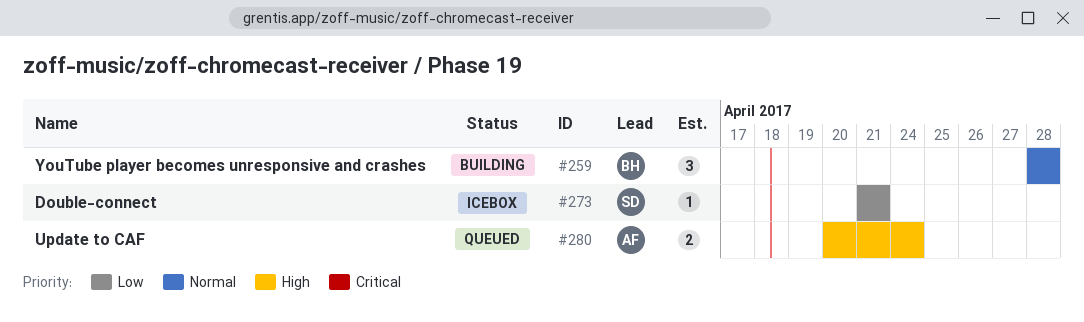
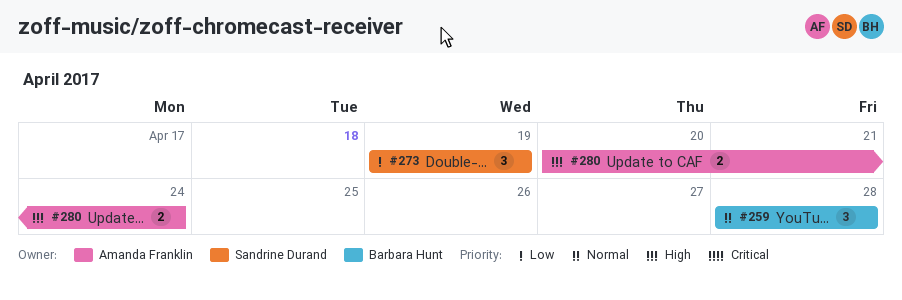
#273, estimate: 1 -> 3
#273, start: Apr 21 -> Apr 19
#273, due: Apr 21 -> Apr 19

